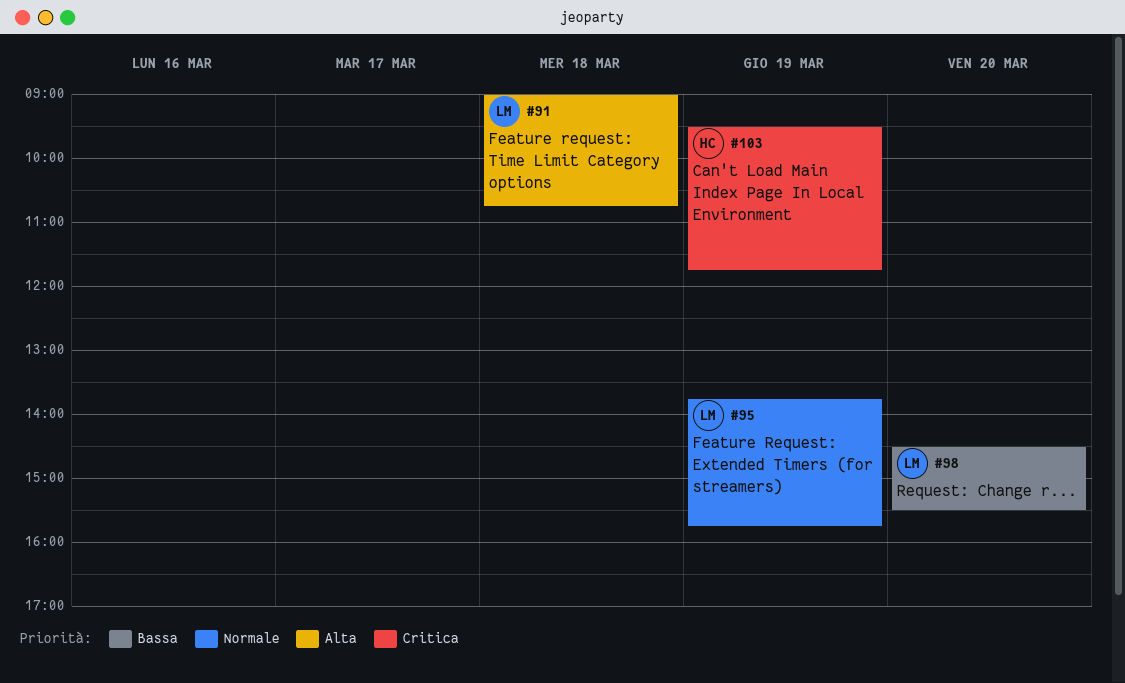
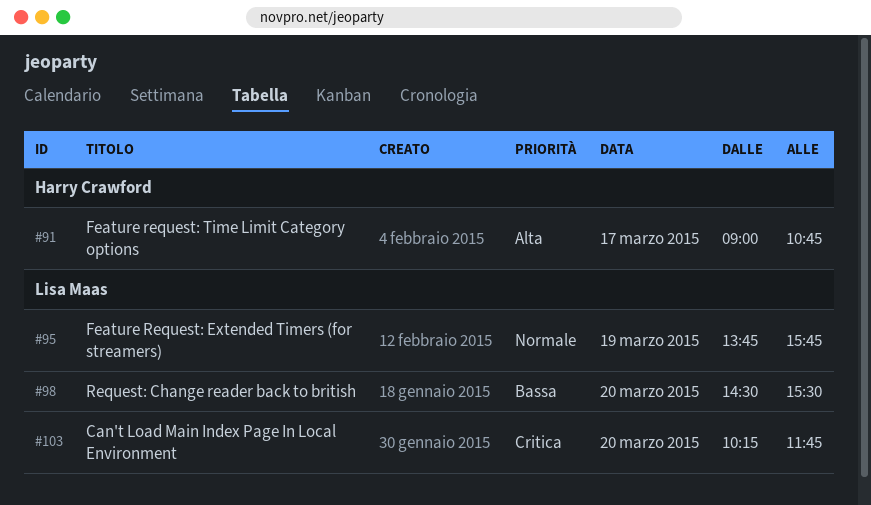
#91, owner: Lisa Maas -> Harry Crawford
#91, day: Mar 18 -> Mar 17
#103, owner: Harry Crawford -> Lisa Maas
#103, day: Mar 19 -> Mar 20
#103, begins: 09:30 -> 10:15

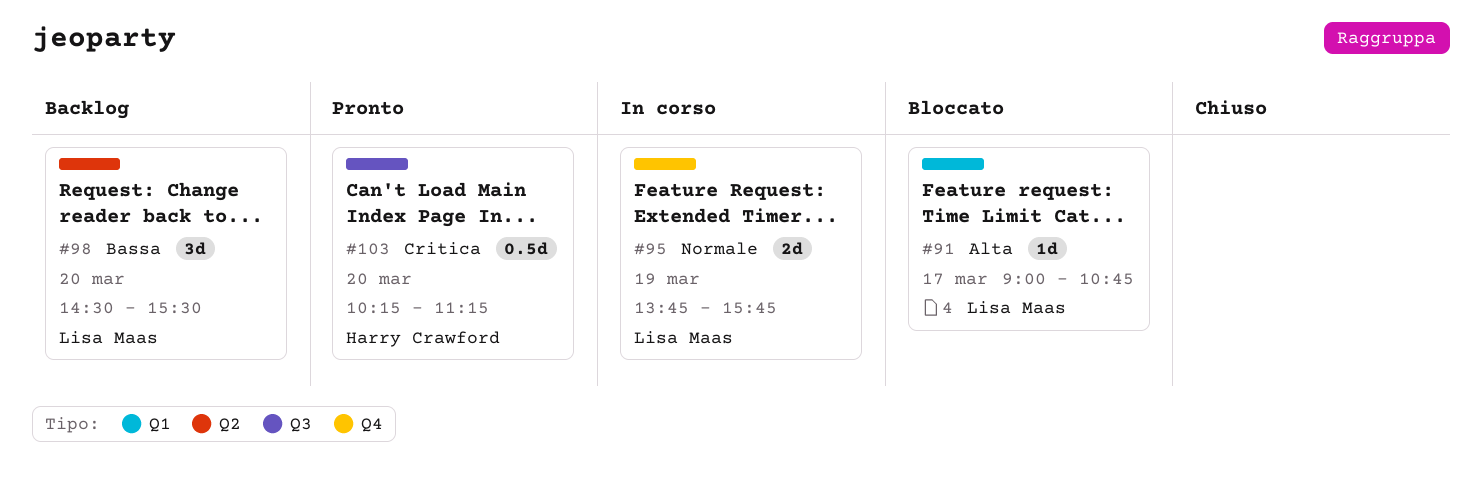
#91, owner: Harry Crawford -> Lisa Maas
#103, owner: Lisa Maas -> Harry Crawford
#103, ends: 11:45 -> 11:15

